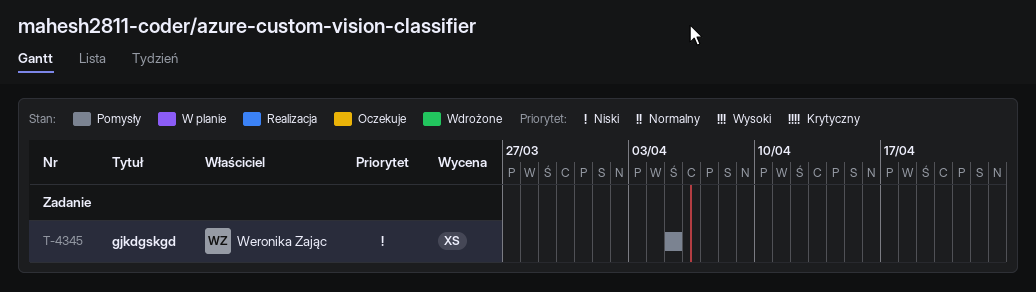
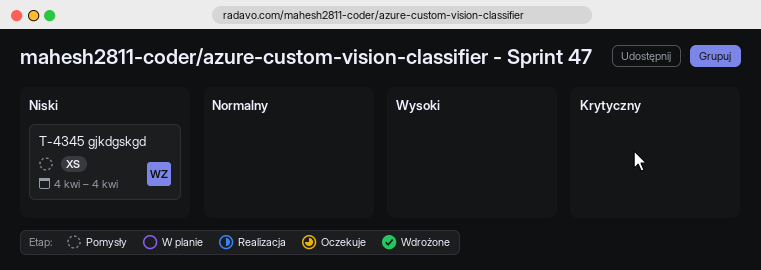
T-4345, start: Apr 5 -> Apr 4
T-4345, due: Apr 5 -> Apr 4

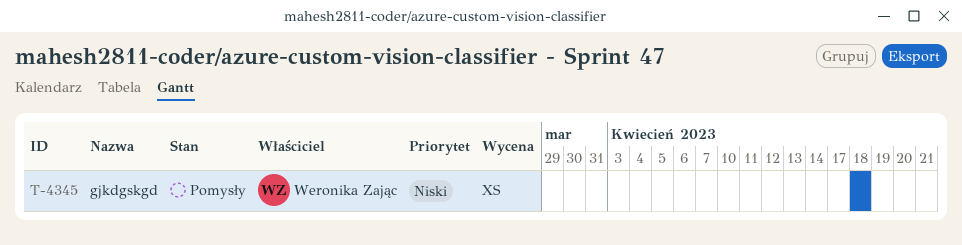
T-4345, start: Apr 4 -> Apr 18
T-4345, due: Apr 4 -> Apr 18

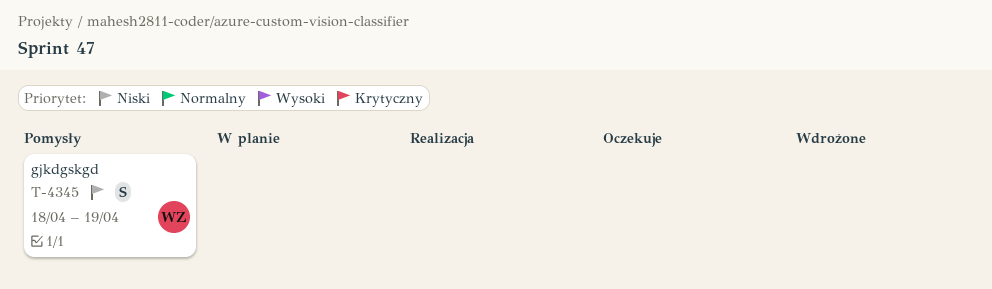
T-4345, estimate: XS -> S
T-4345, due: Apr 18 -> Apr 19

